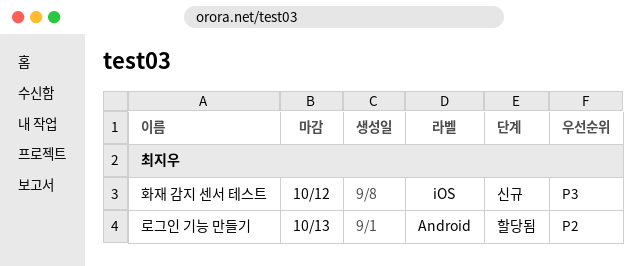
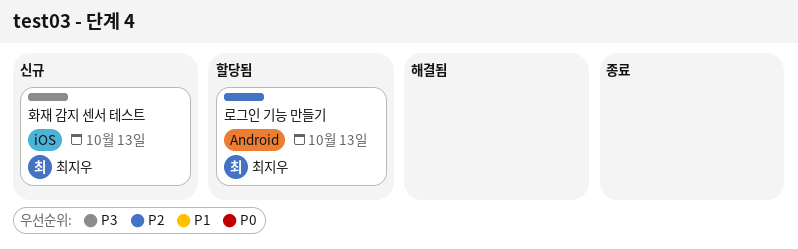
화재 감지 센서 테스트, due: Oct 12 -> Oct 13

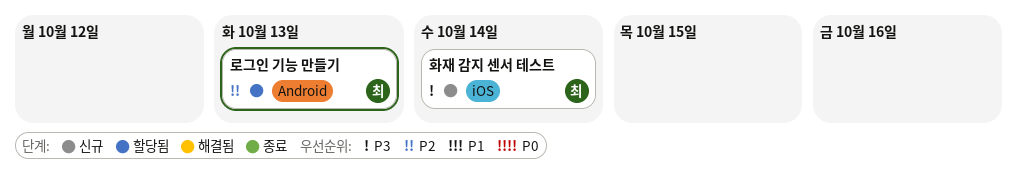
화재 감지 센서 테스트, due: Oct 13 -> Oct 14

